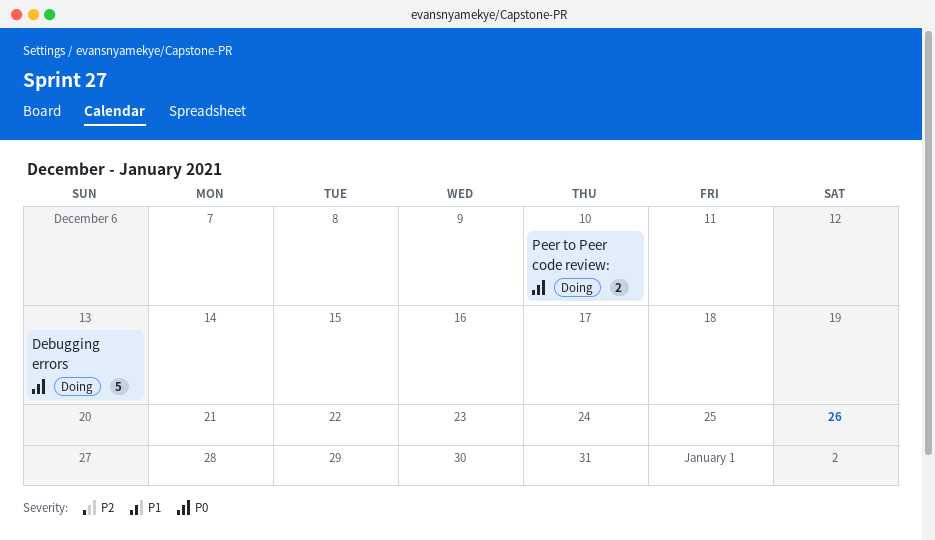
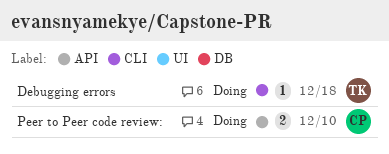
Debugging errors, estimate: 5 -> 1
Debugging errors, due: Dec 13 -> Dec 18

